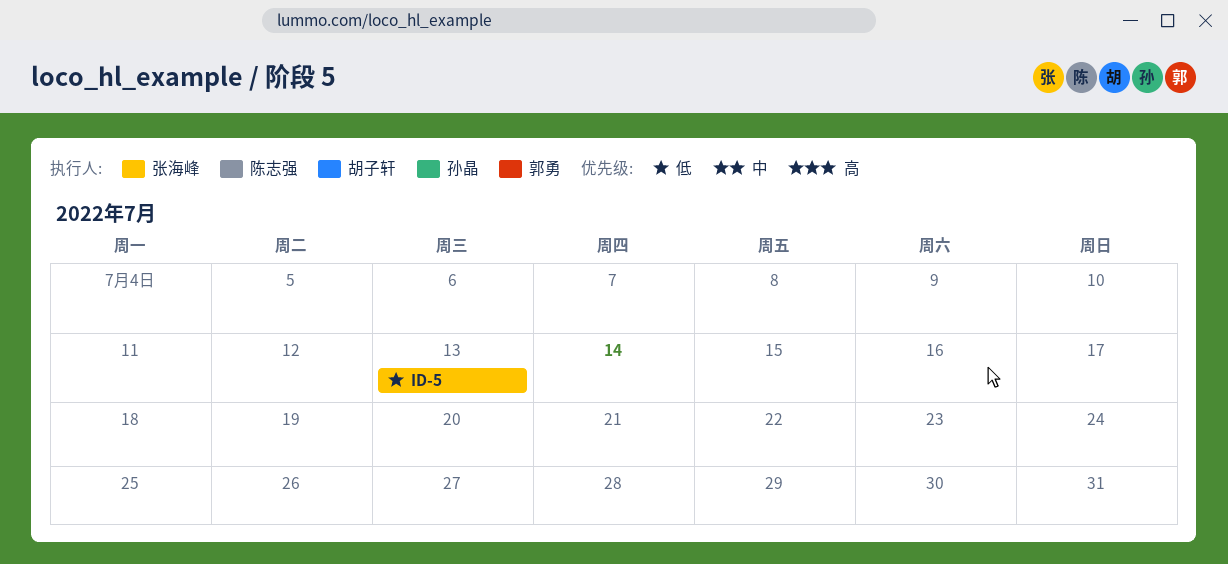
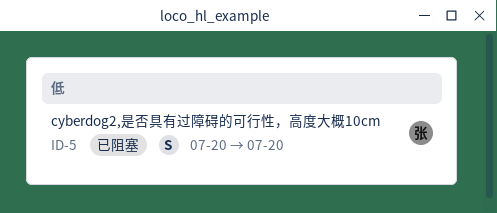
ID-5, start: Jul 13 -> Jul 20
ID-5, due: Jul 13 -> Jul 20

